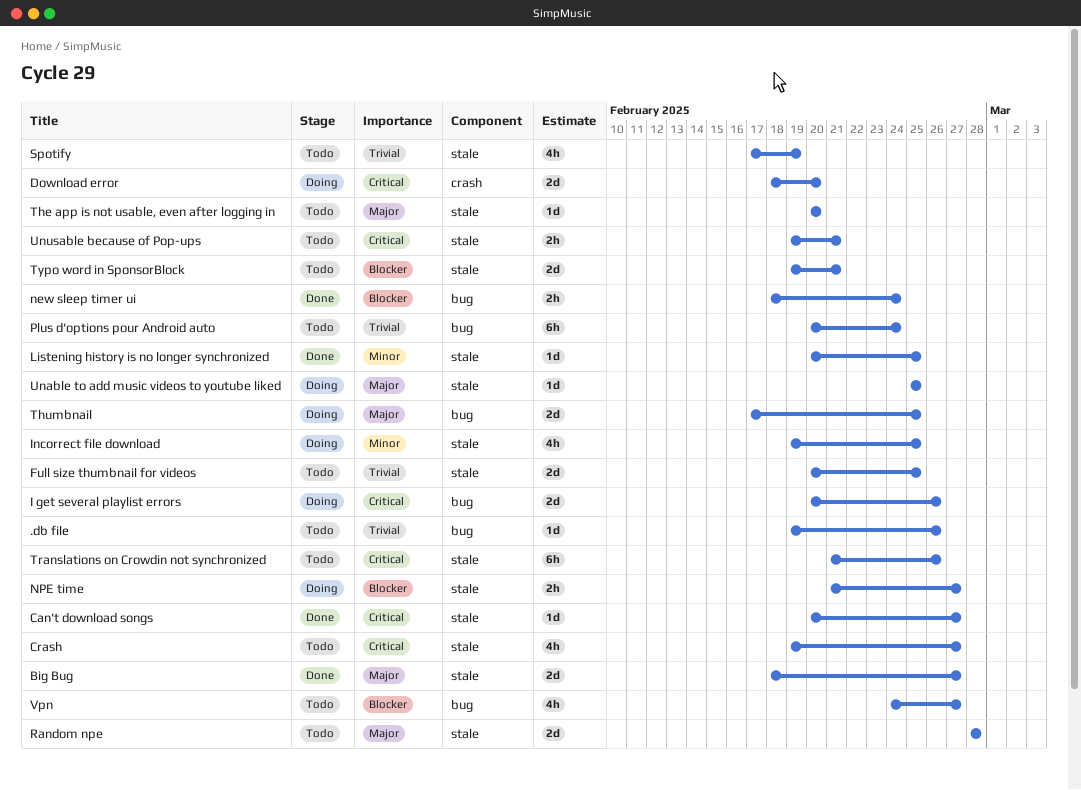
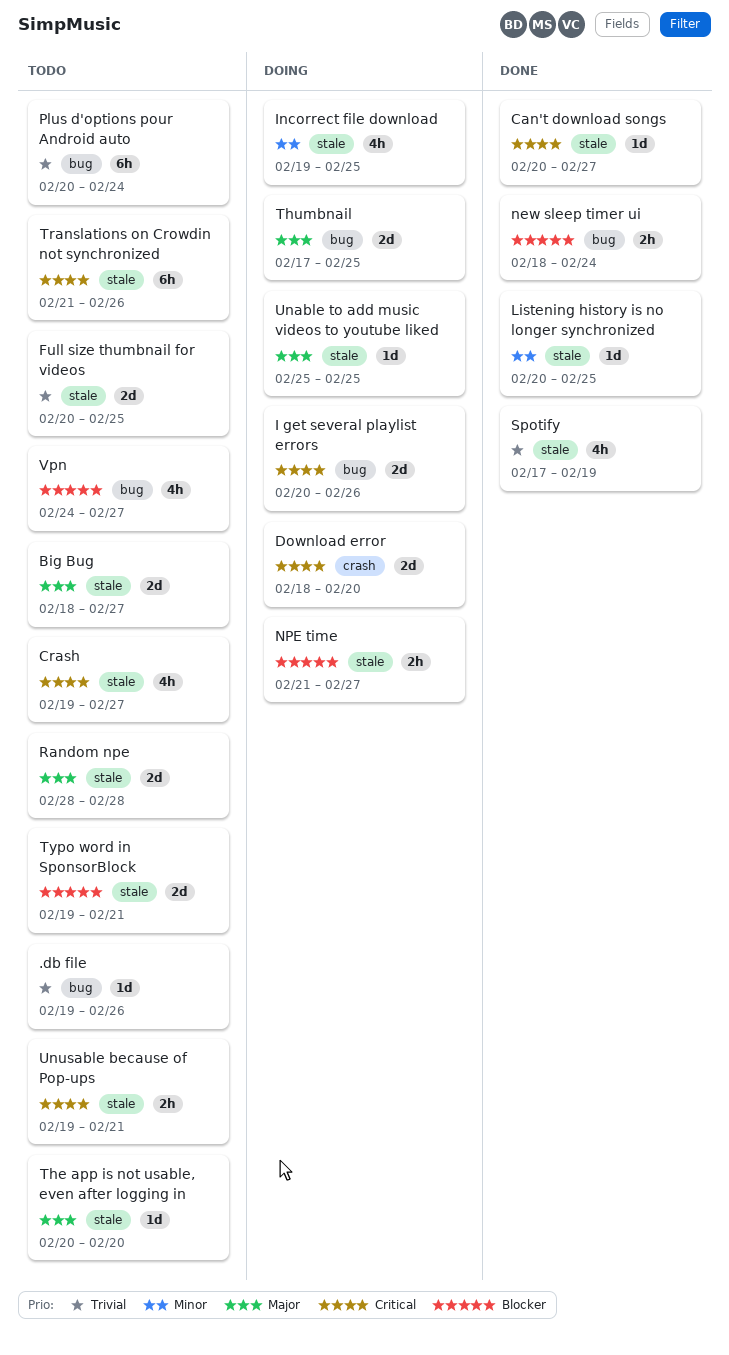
Big Bug, status: Done -> Todo
Spotify, status: Todo -> Done

